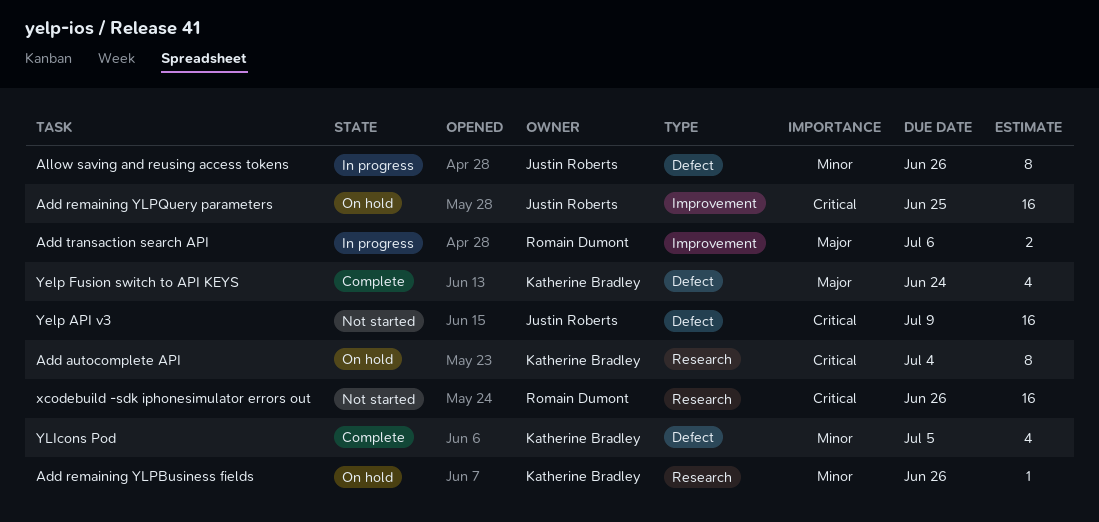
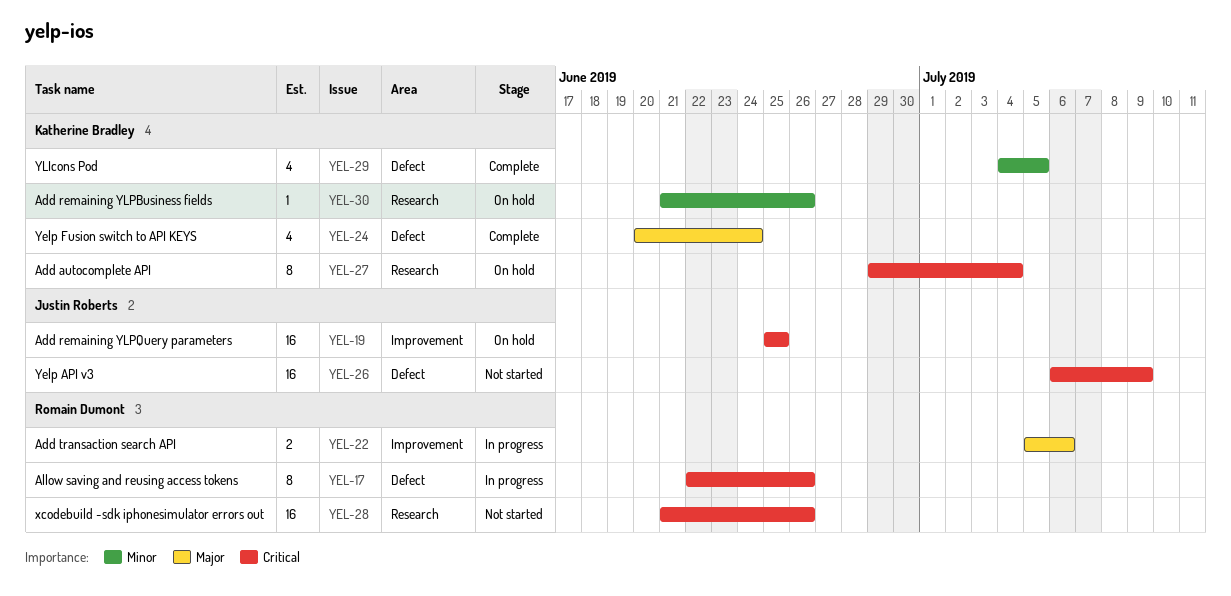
Allow saving and reusing access tokens, owner: Justin Roberts -> Romain Dumont
Allow saving and reusing access tokens, priority: Minor -> Critical

